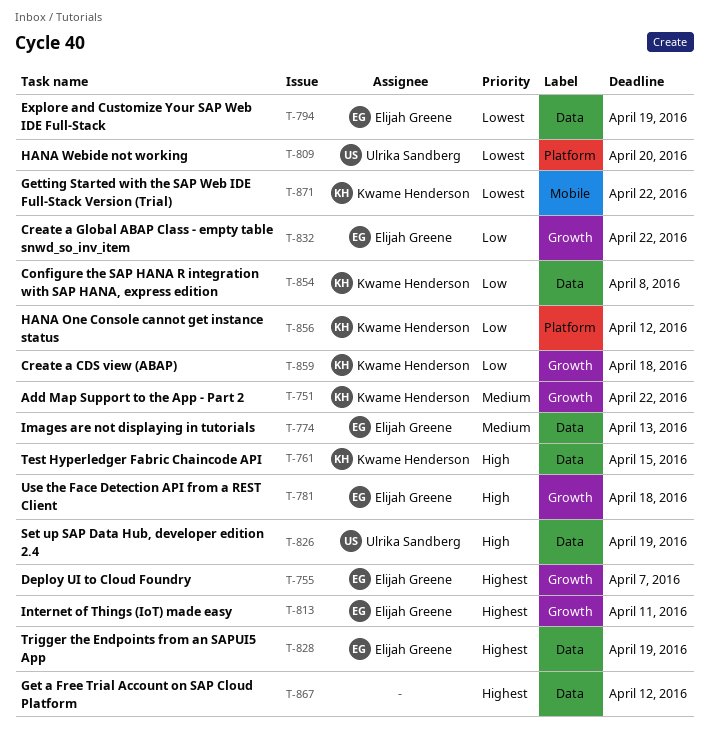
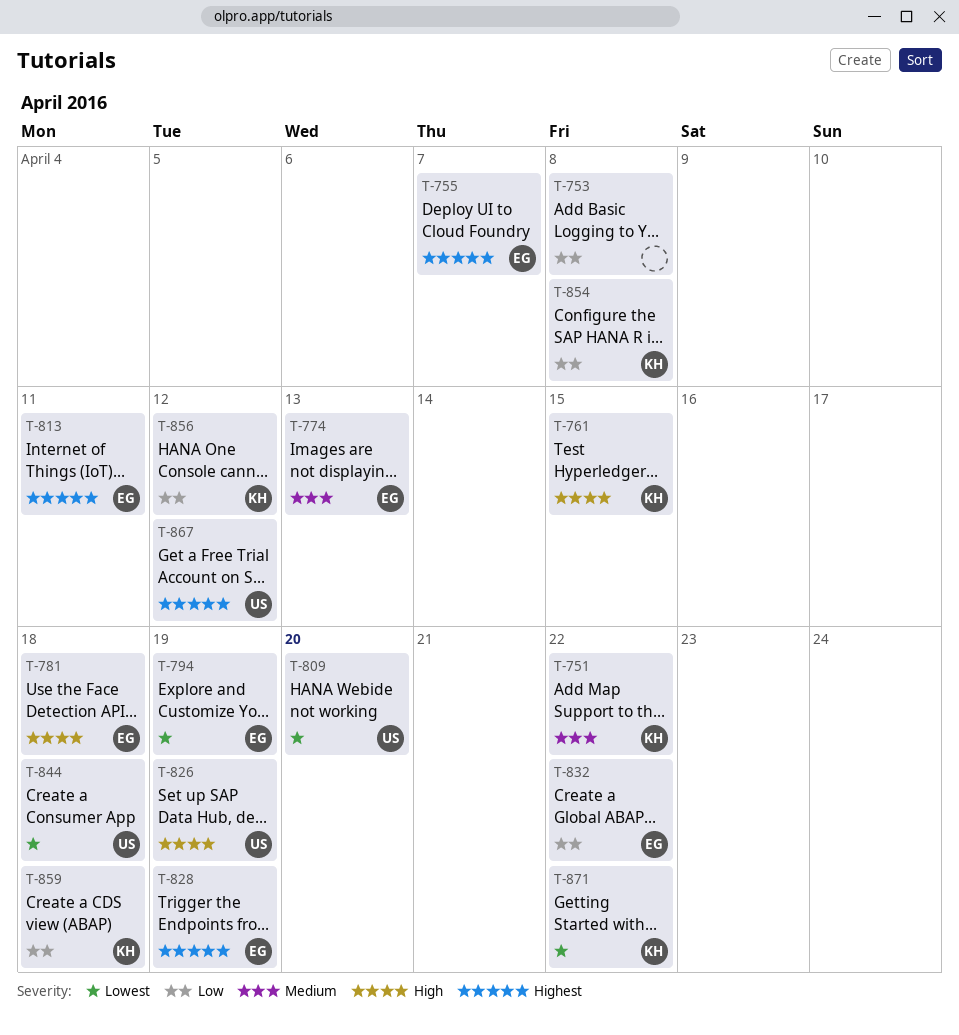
T-753: none -> present
T-844: none -> present
T-867, owner: none -> Ulrika Sandberg

